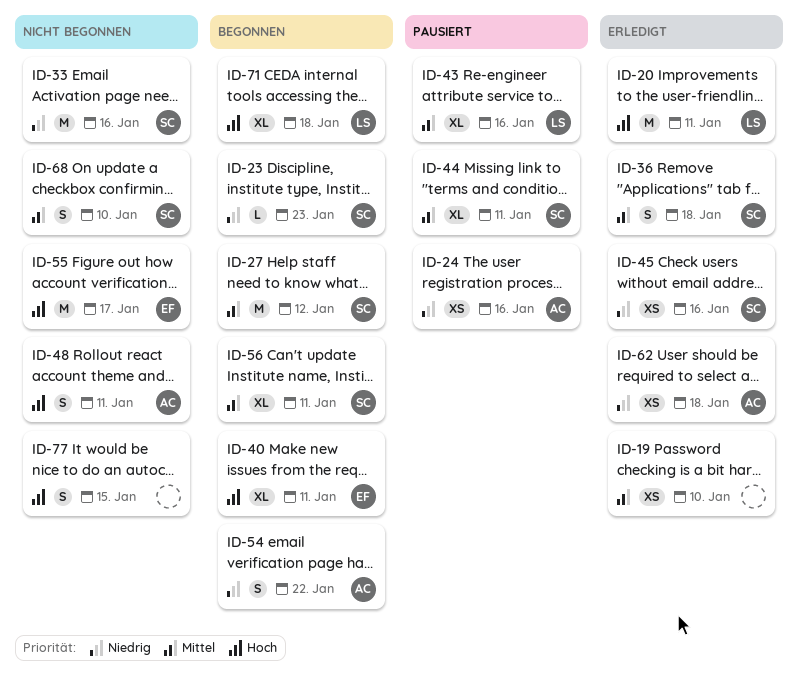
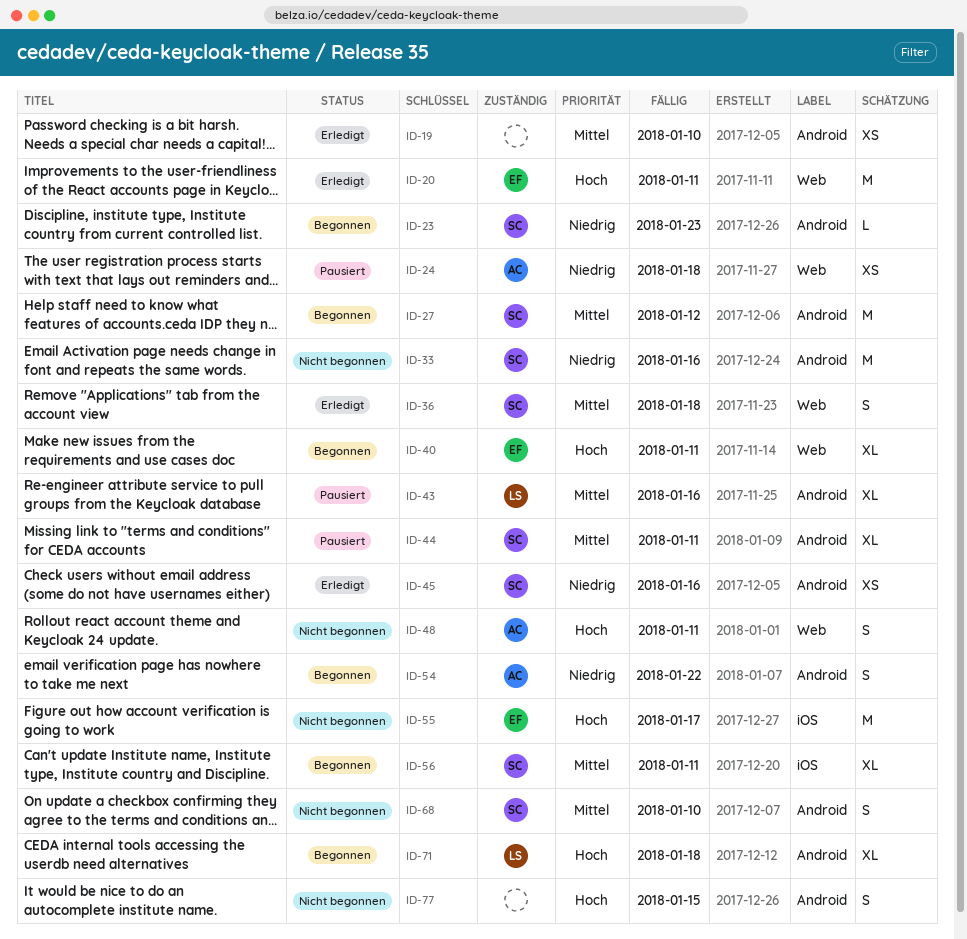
ID-20, owner: LS -> EF
ID-24, due: Jan 16 -> Jan 18
ID-62: present -> none

